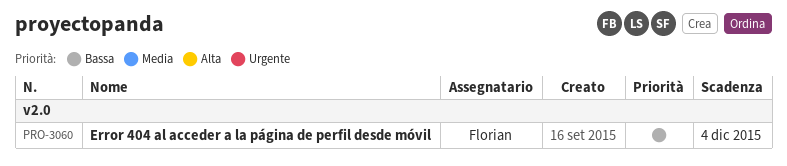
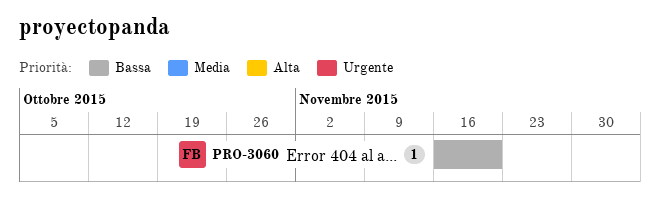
PRO-3060, due: Dec 4 -> Nov 20

